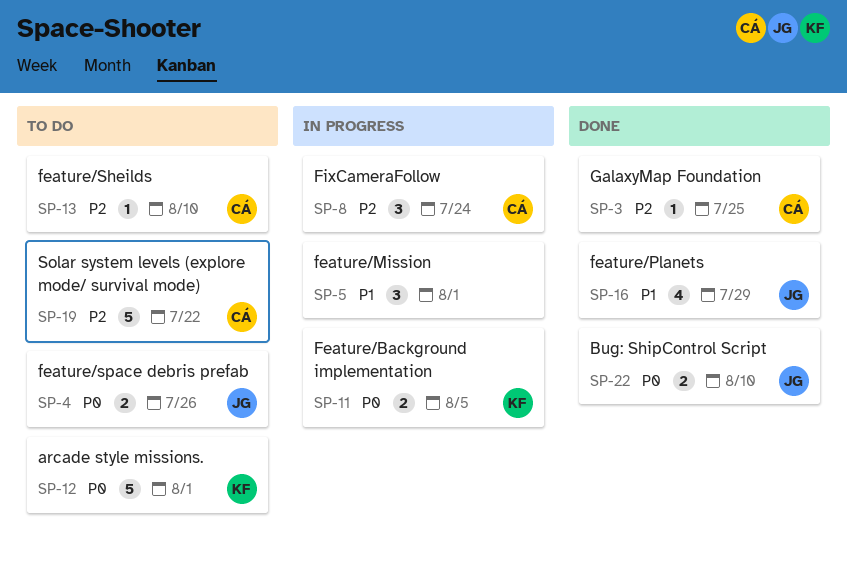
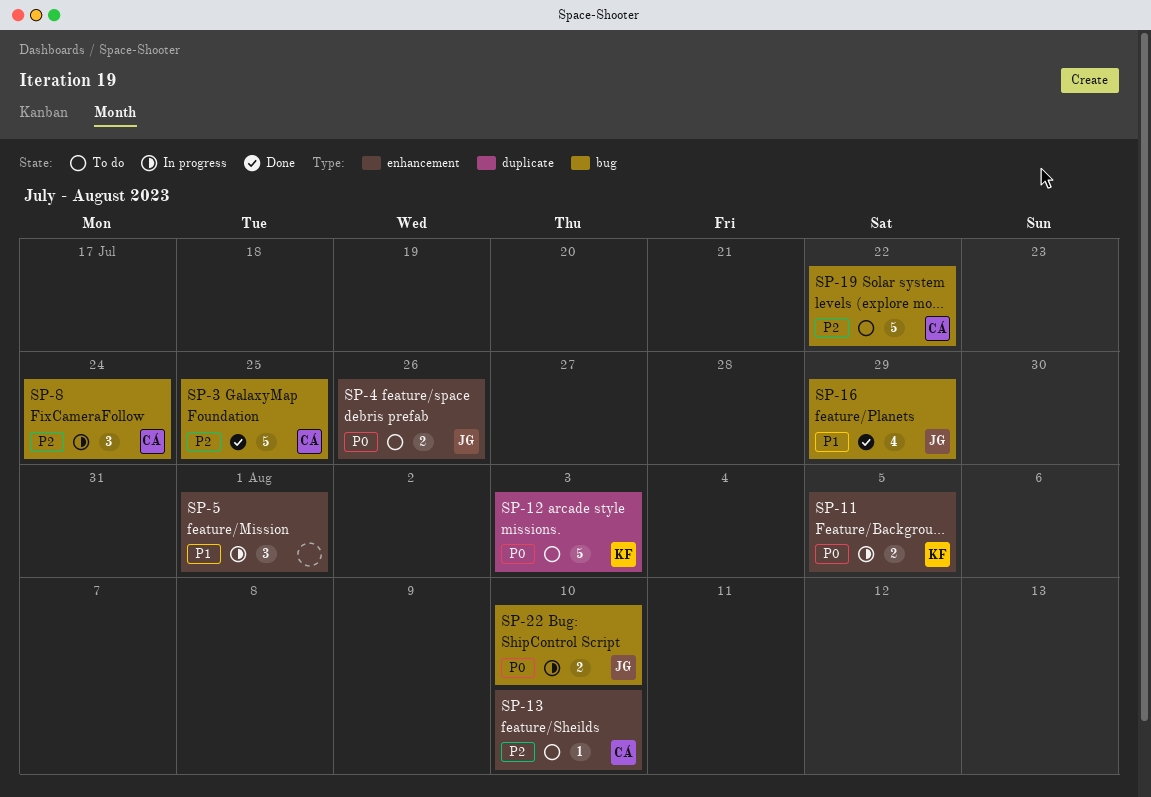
SP-3, estimate: 1 -> 5
SP-12, due: Aug 1 -> Aug 3
SP-22, status: Done -> In progress

